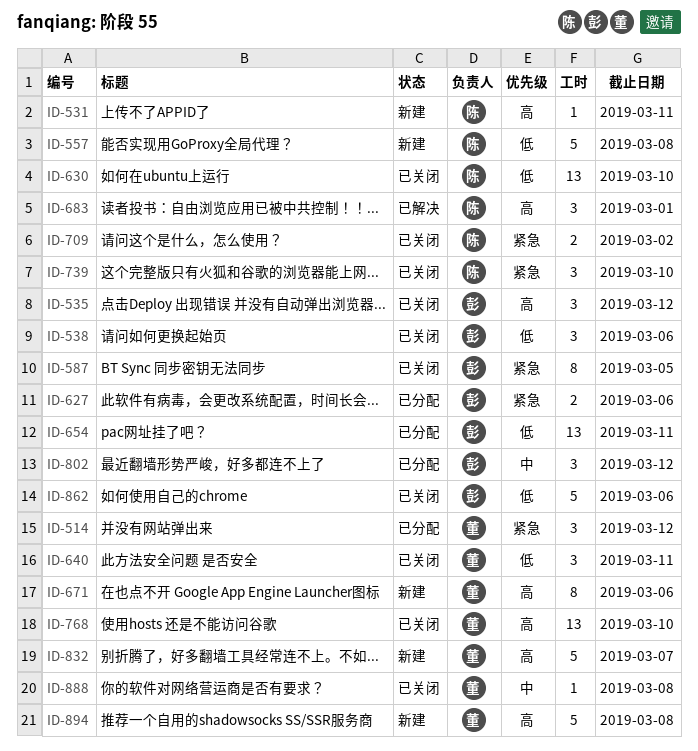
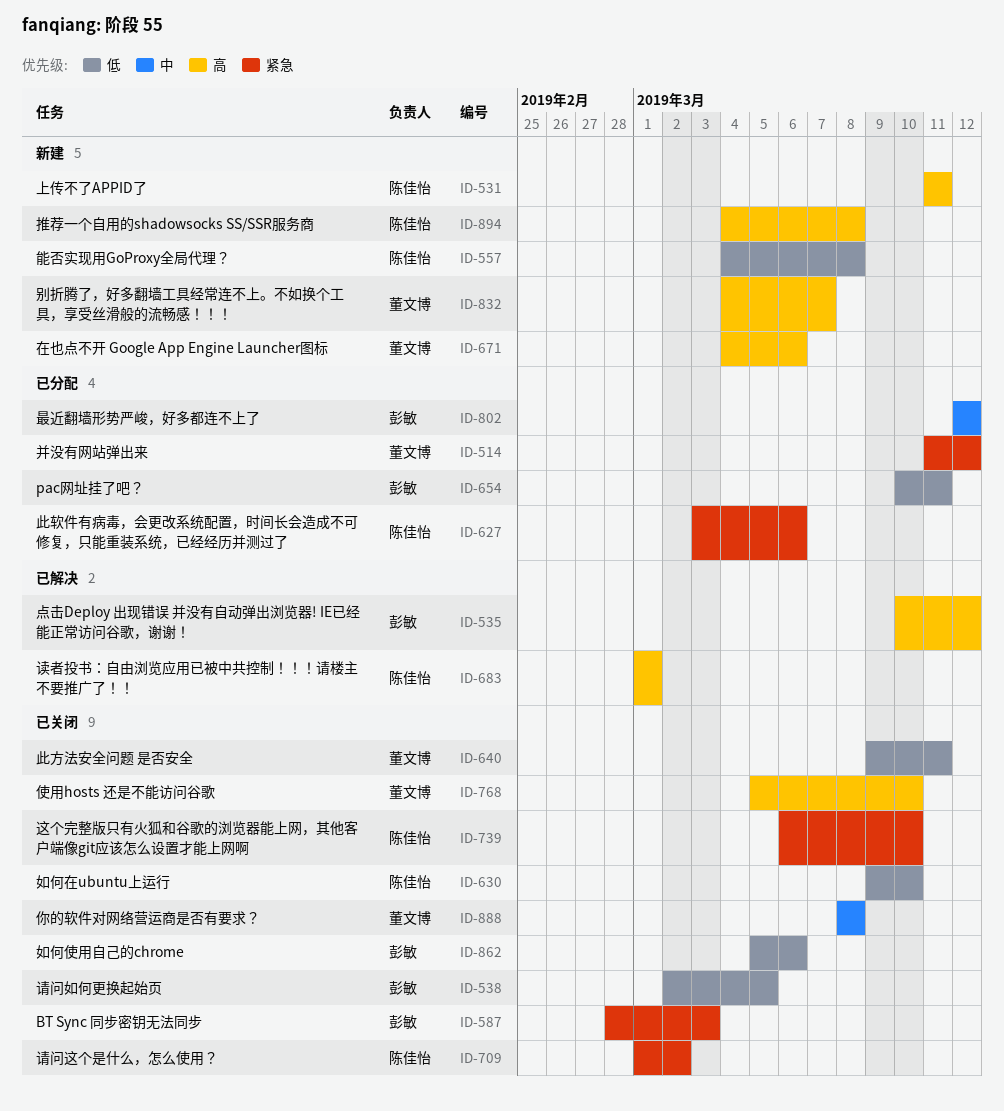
ID-535, status: 已关闭 -> 已解决
ID-538, due: Mar 6 -> Mar 5
ID-587, due: Mar 5 -> Mar 3
ID-627, owner: 彭敏 -> 陈佳怡
ID-894, owner: 董文博 -> 陈佳怡

